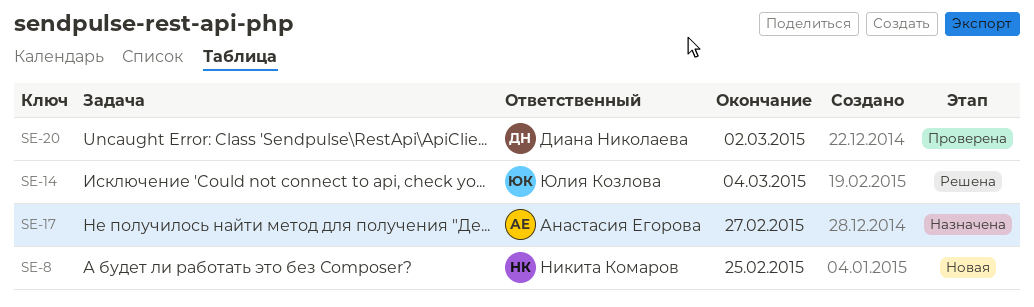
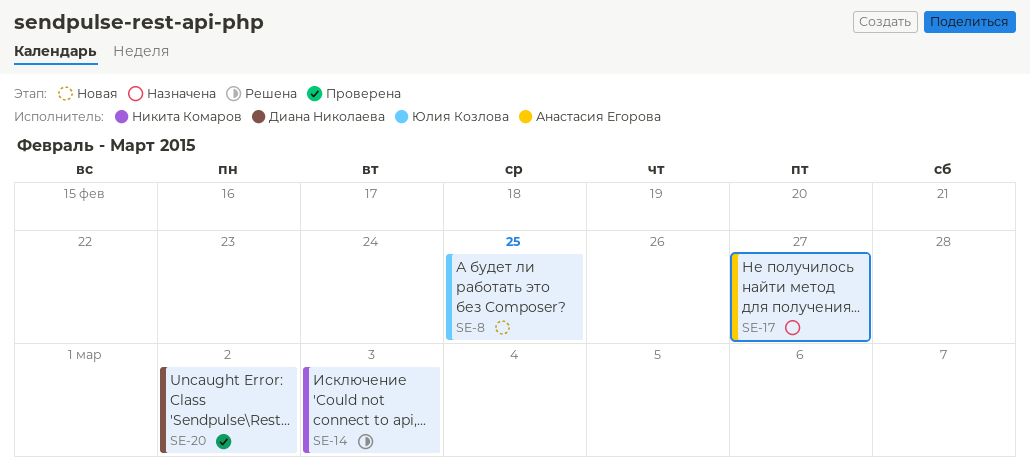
SE-8, owner: Никита Комаров -> Юлия Козлова
SE-14, owner: Юлия Козлова -> Никита Комаров
SE-14, due: Mar 4 -> Mar 3

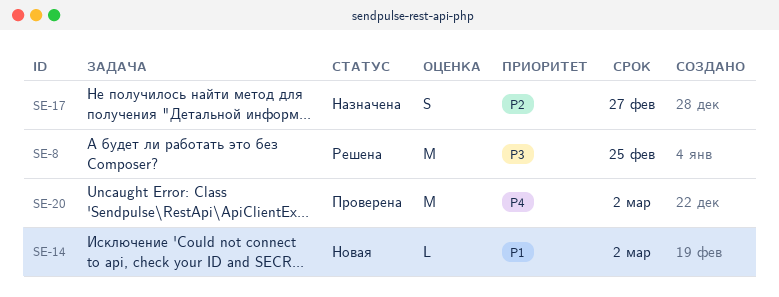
SE-8, status: Новая -> Решена
SE-14, status: Решена -> Новая
SE-14, due: Mar 3 -> Mar 2

